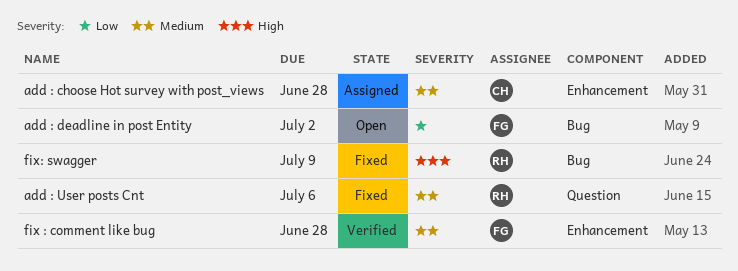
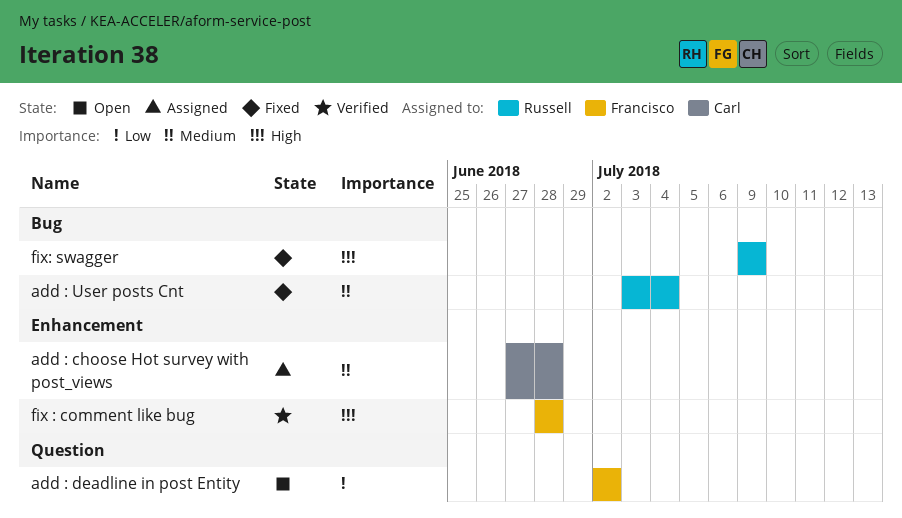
add : deadline in post Entity, label: Bug -> Question
add : User posts Cnt, label: Question -> Bug
add : User posts Cnt, due: Jul 6 -> Jul 4
fix : comment like bug, priority: Medium -> High

